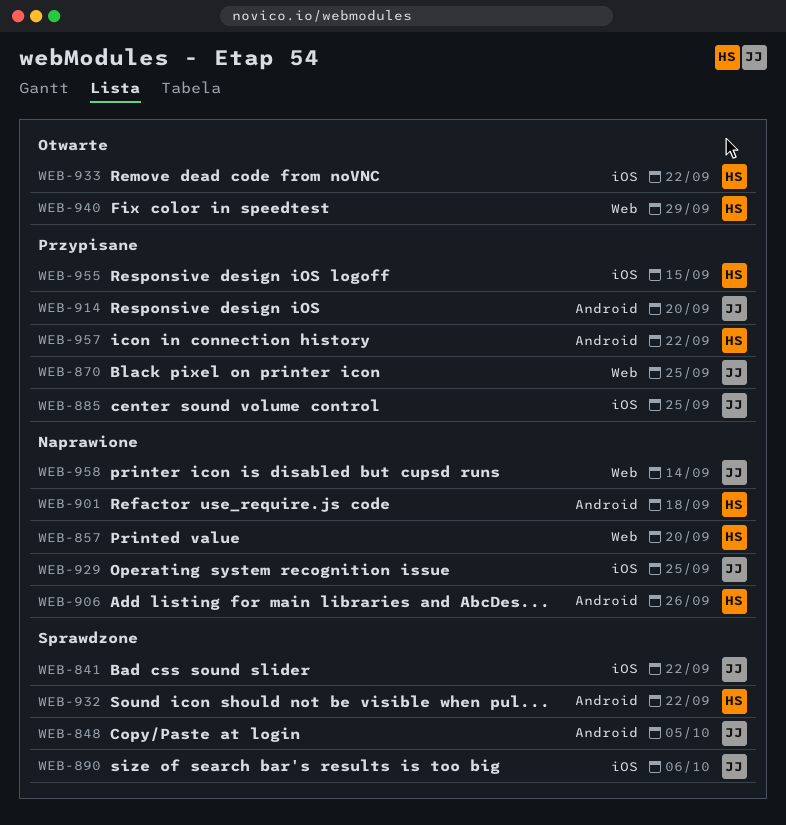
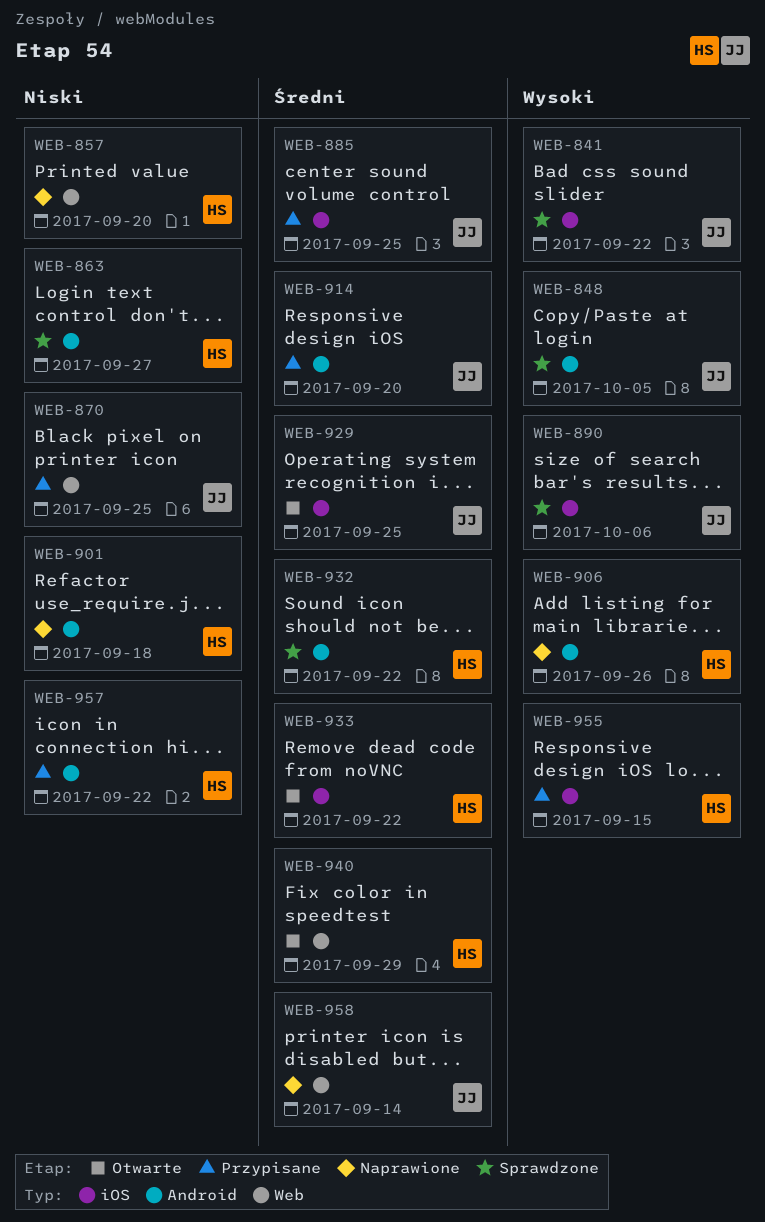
WEB-863: none -> present
WEB-929, status: Naprawione -> Otwarte

